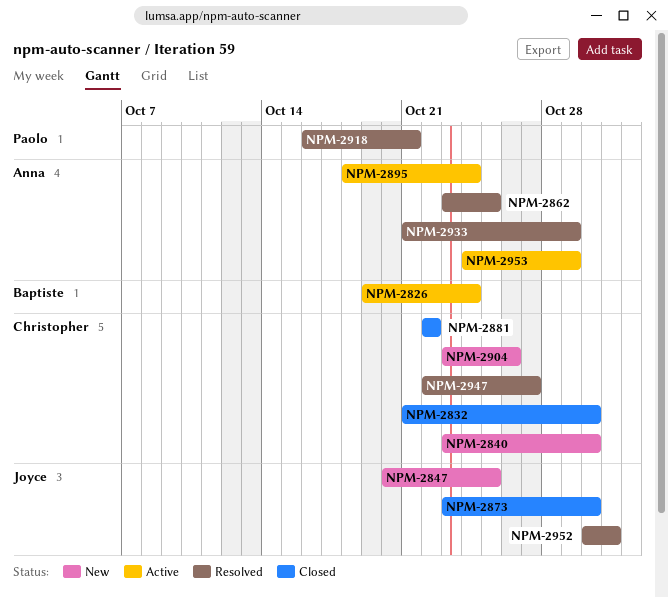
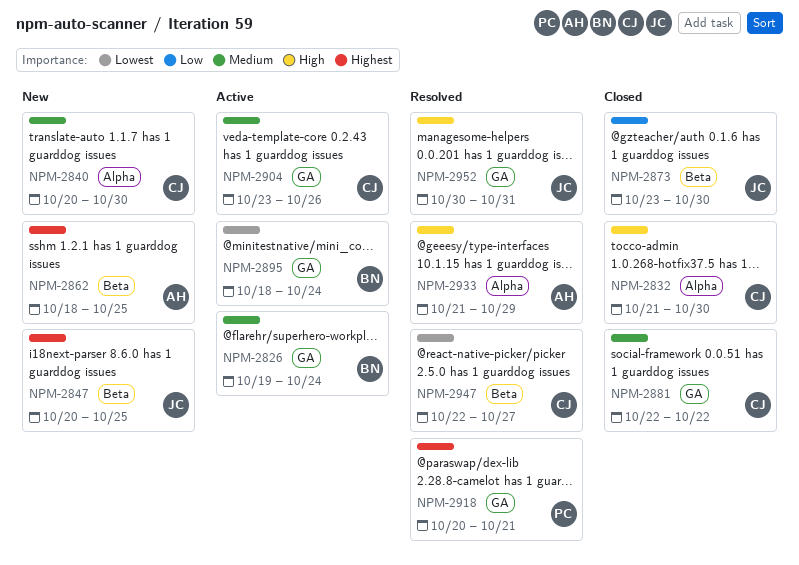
NPM-2840, start: Oct 23 -> Oct 20
NPM-2862, status: Resolved -> New
NPM-2862, start: Oct 23 -> Oct 18
NPM-2895, owner: Anna -> Baptiste
NPM-2904, status: New -> Active
NPM-2918, start: Oct 16 -> Oct 20
NPM-2953: present -> none

